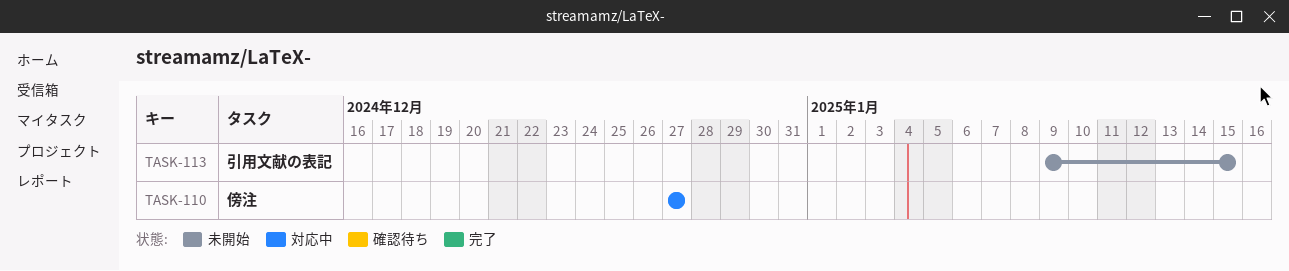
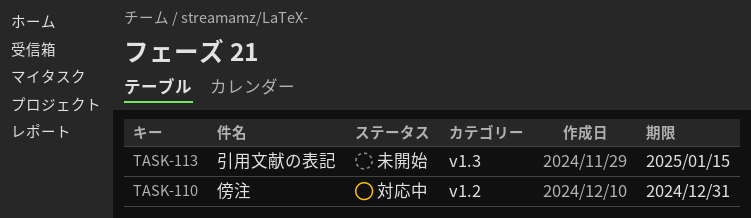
TASK-110, due: Dec 27 -> Dec 31

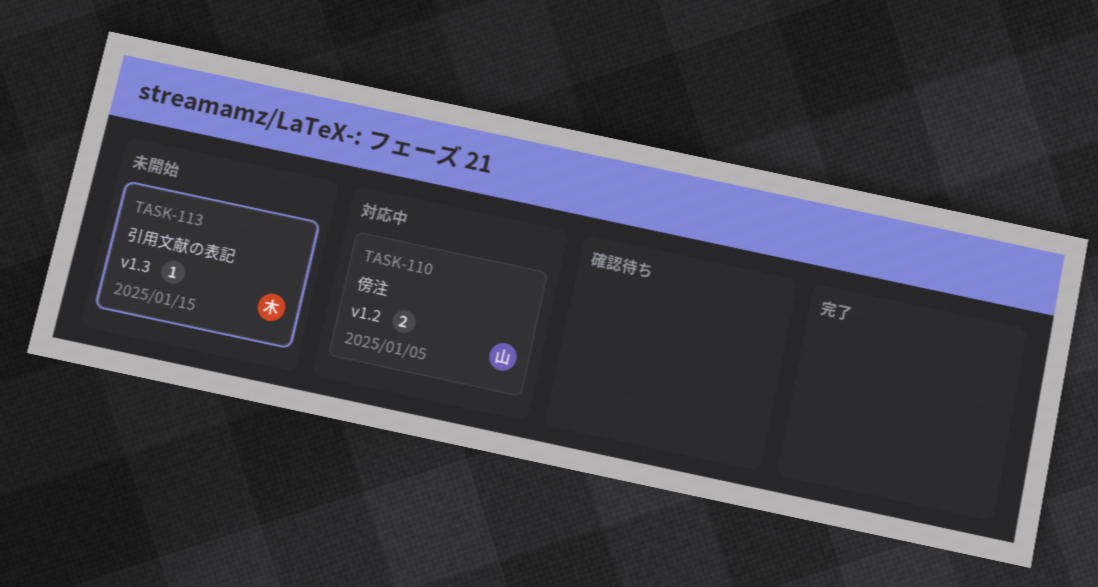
TASK-110, due: Dec 31 -> Jan 5

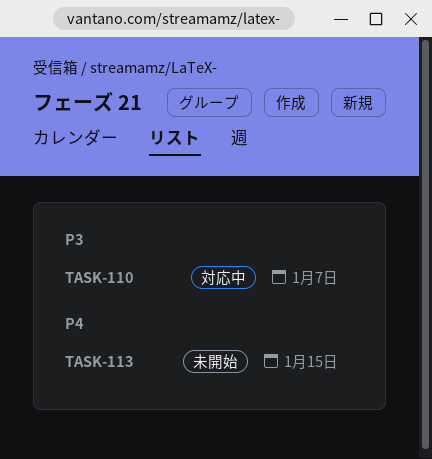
TASK-110, due: Jan 5 -> Jan 7

